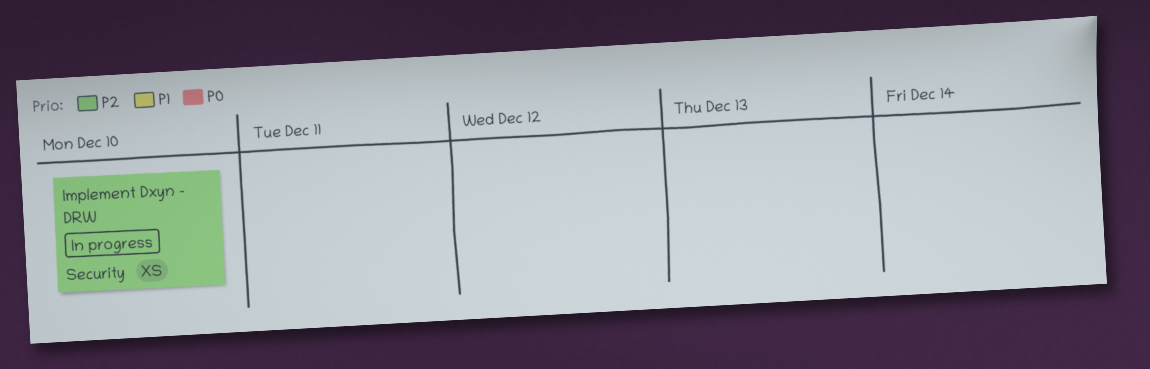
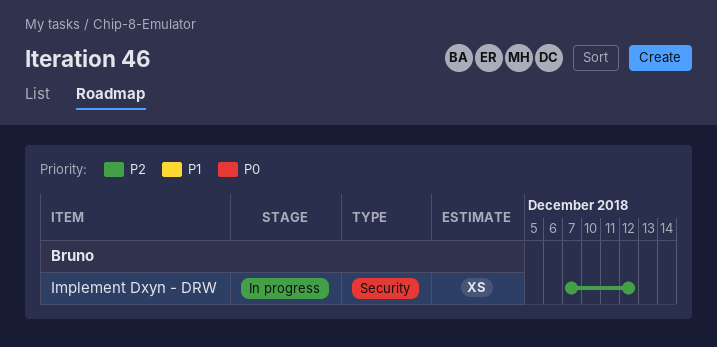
Implement Dxyn - DRW, due: Dec 10 -> Dec 12

